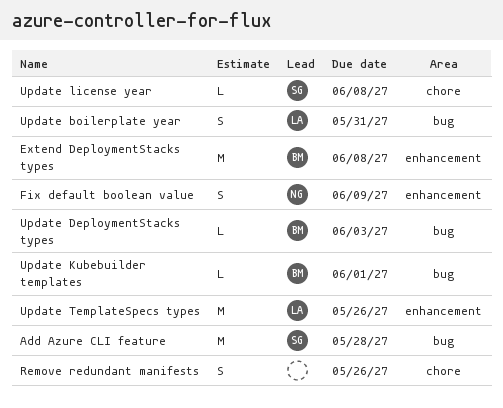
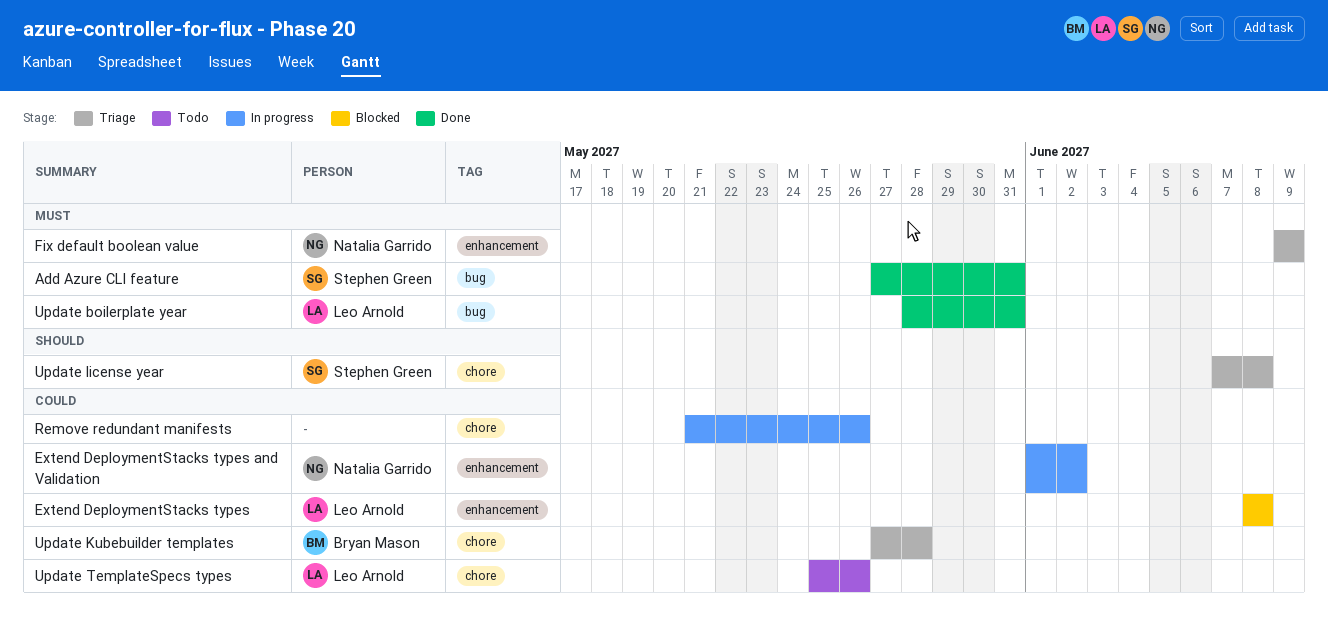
Add Azure CLI feature, due: May 28 -> May 31
Extend DeploymentStacks types, owner: Bryan Mason -> Leo Arnold
Extend DeploymentStacks types and Validation: none -> present
Update DeploymentStacks types: present -> none
Update Kubebuilder templates, label: bug -> chore
Update Kubebuilder templates, due: Jun 1 -> May 28
Update TemplateSpecs types, label: enhancement -> chore

